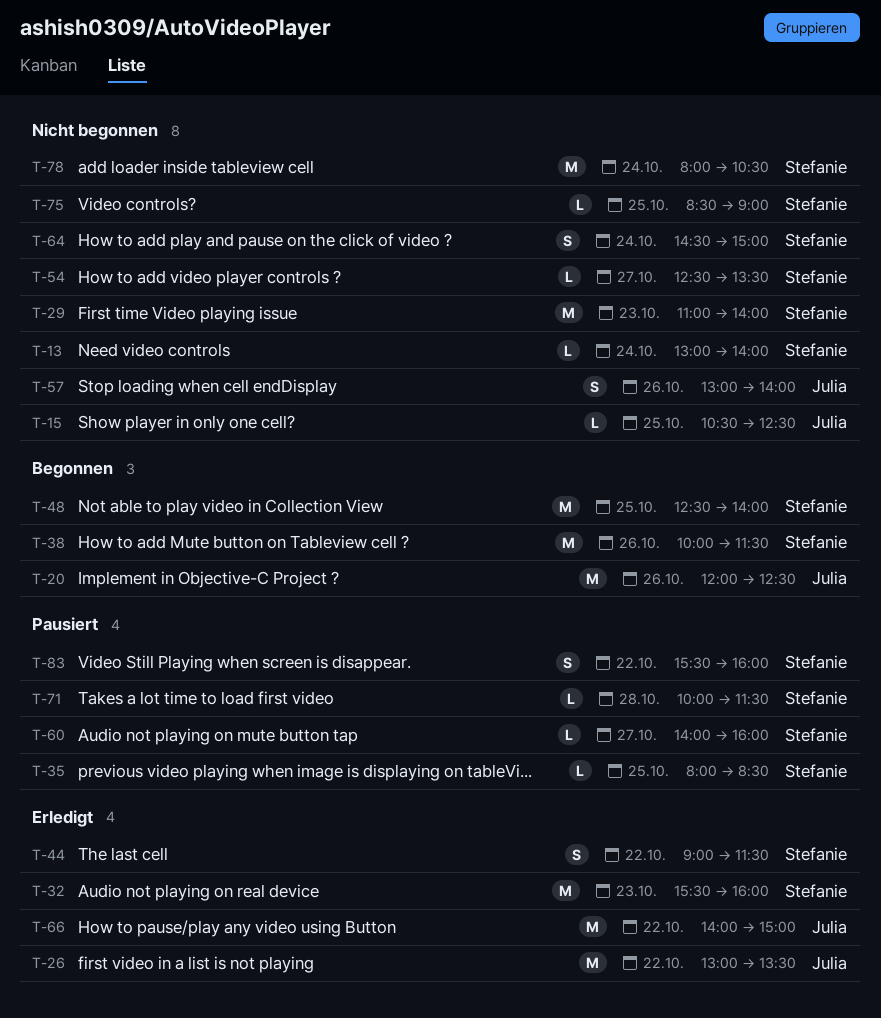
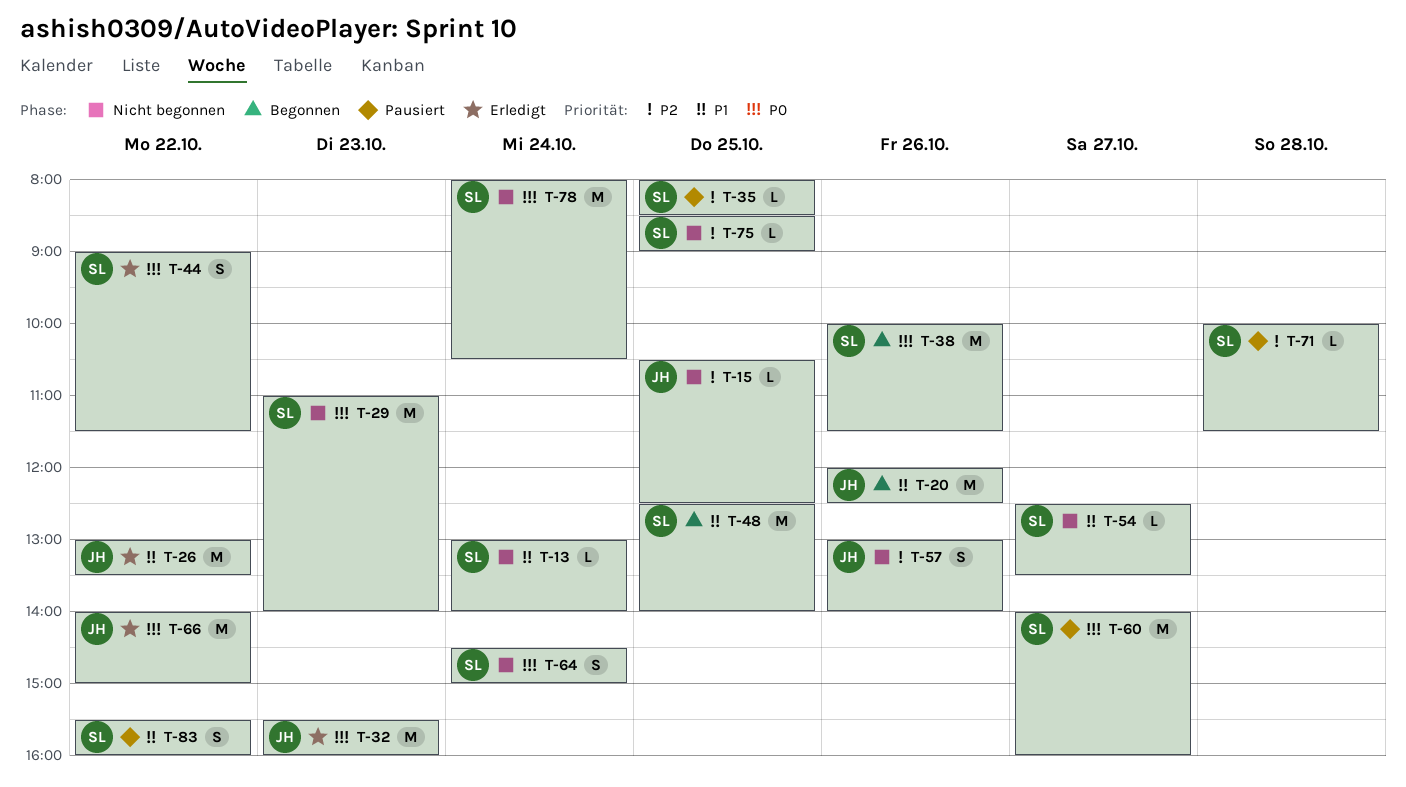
T-32, owner: Stefanie -> Julia
T-60, estimate: L -> M

